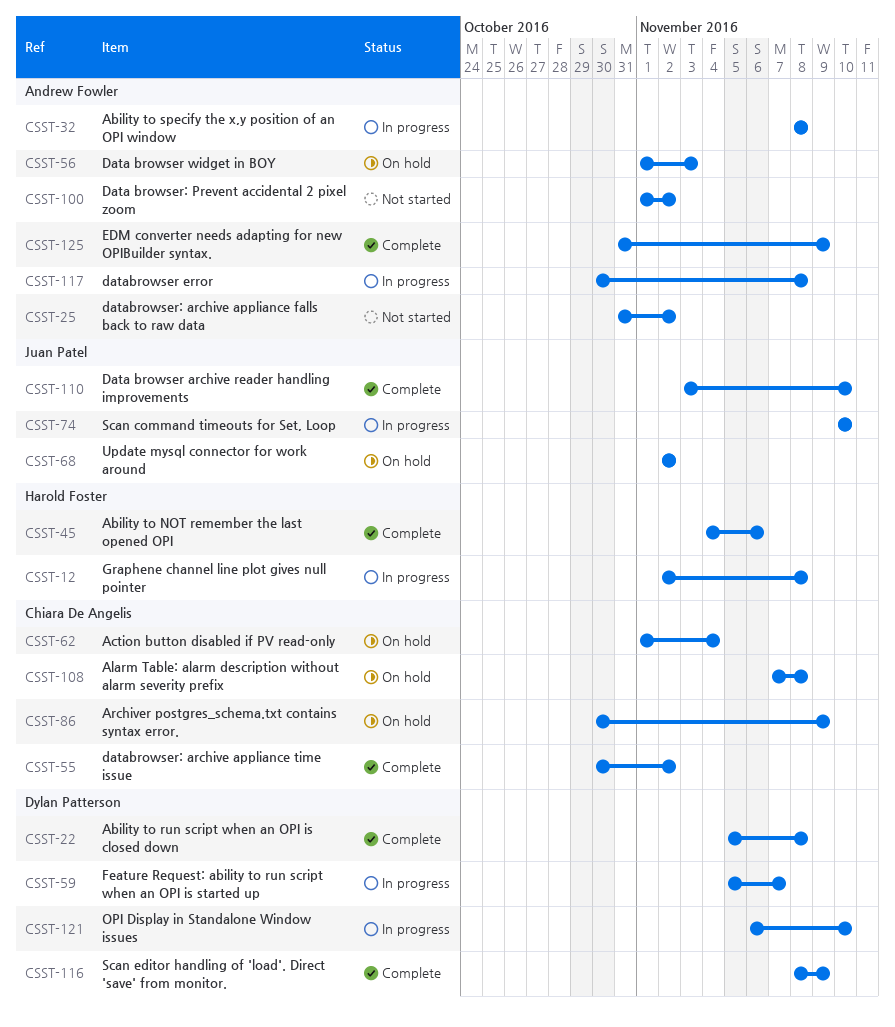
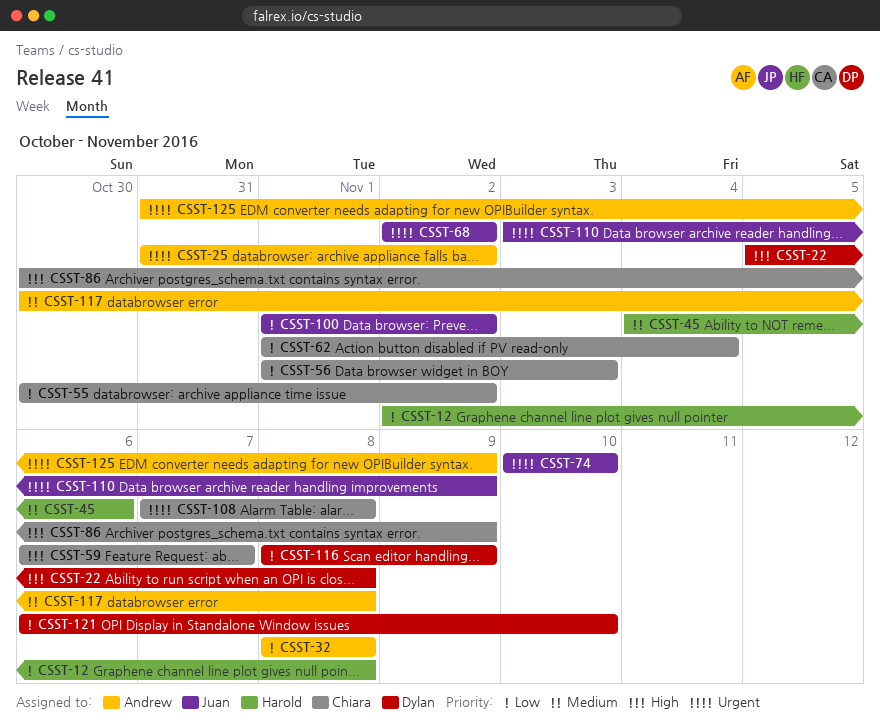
CSST-56, owner: Andrew Fowler -> Chiara De Angelis
CSST-59, owner: Dylan Patterson -> Chiara De Angelis
CSST-59, start: Nov 5 -> Nov 6
CSST-100, owner: Andrew Fowler -> Juan Patel
CSST-110, due: Nov 10 -> Nov 9

